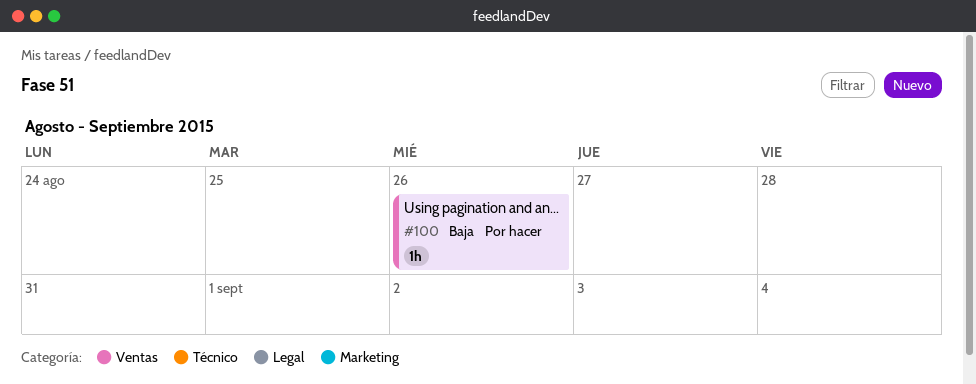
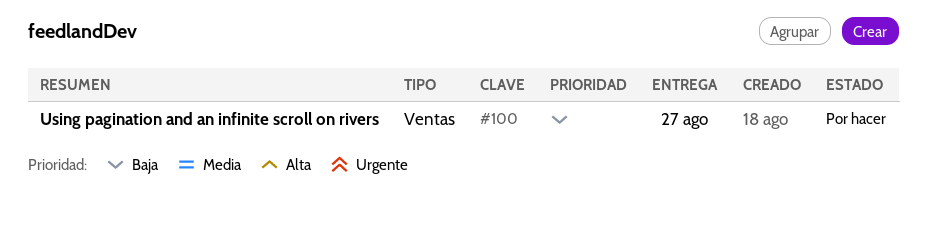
#100, due: Aug 26 -> Aug 27

